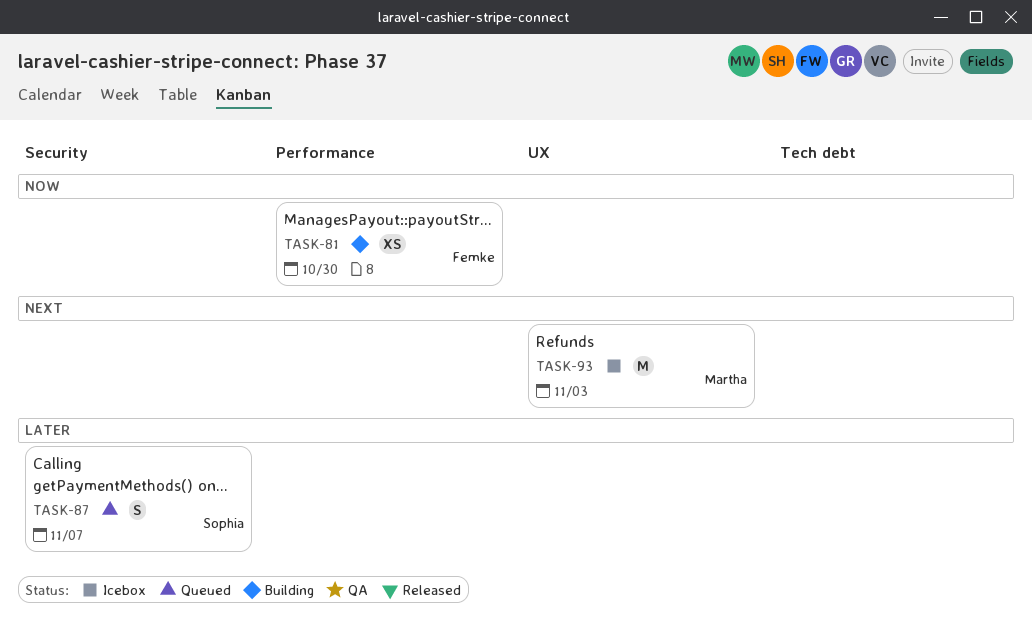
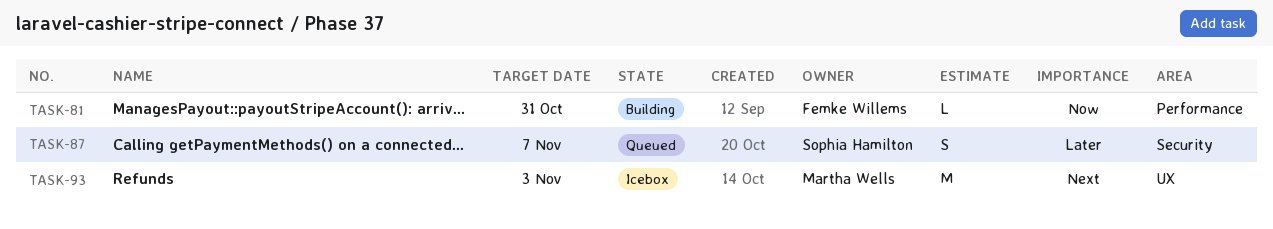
TASK-81, estimate: XS -> L
TASK-81, due: Oct 30 -> Oct 31

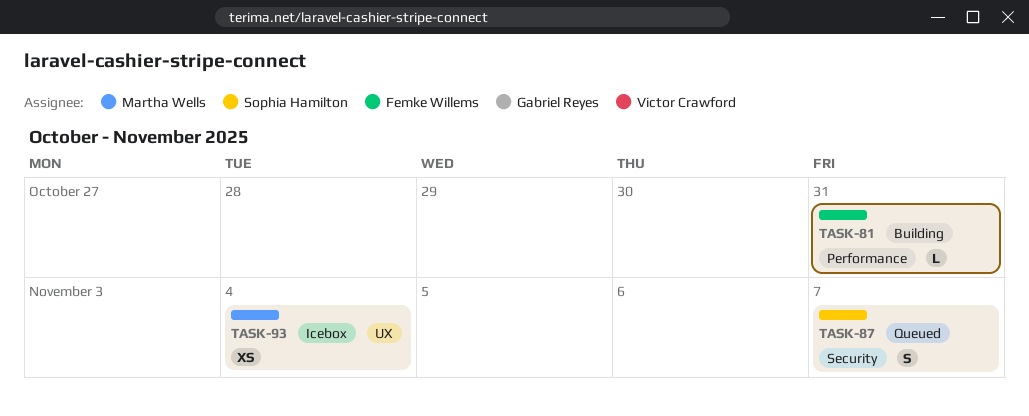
TASK-93, estimate: M -> XS
TASK-93, due: Nov 3 -> Nov 4

